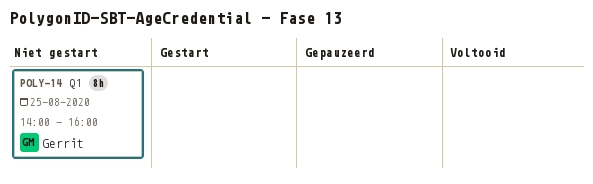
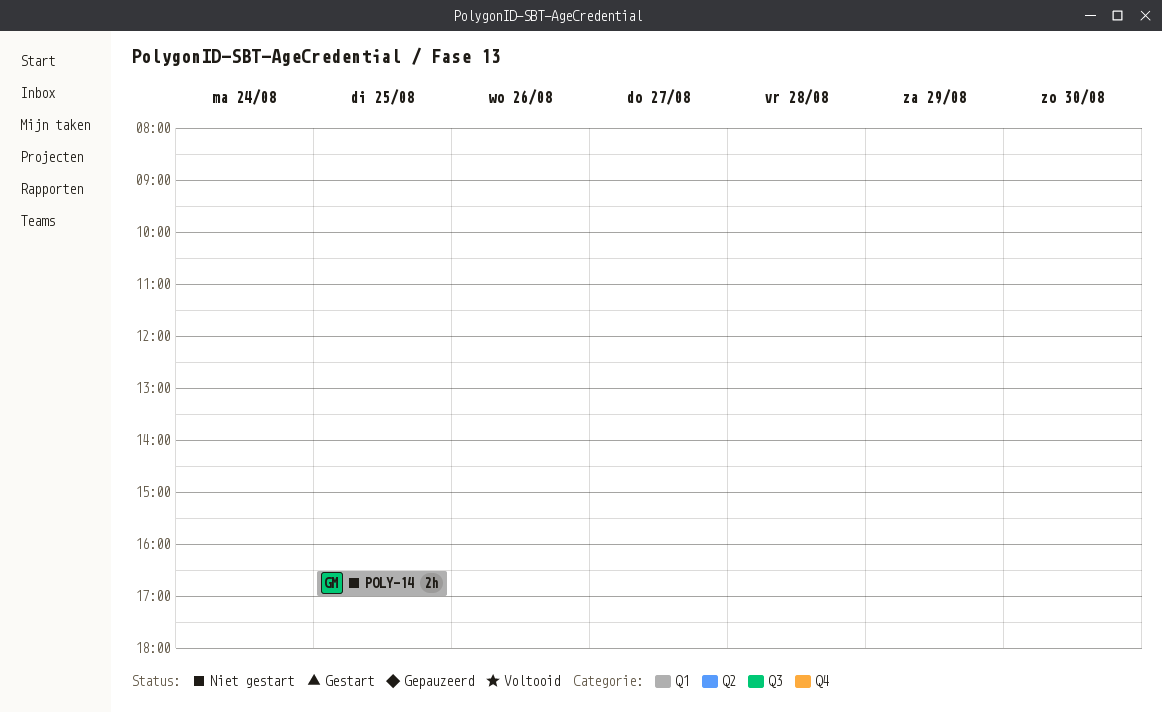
POLY-14, estimate: 8h -> 2h
POLY-14, begins: 14:00 -> 16:30
POLY-14, ends: 16:00 -> 17:00

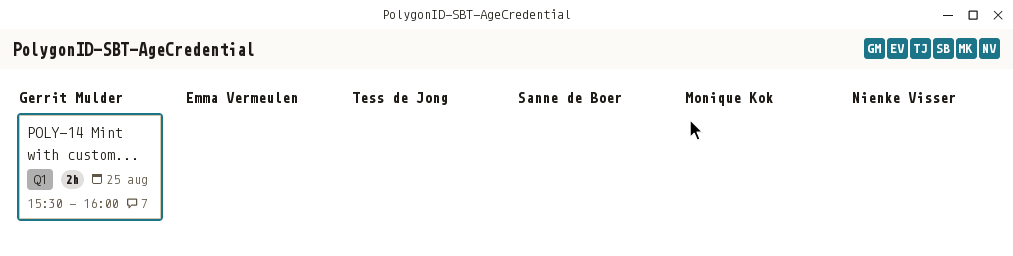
POLY-14, begins: 16:30 -> 15:30
POLY-14, ends: 17:00 -> 16:00

